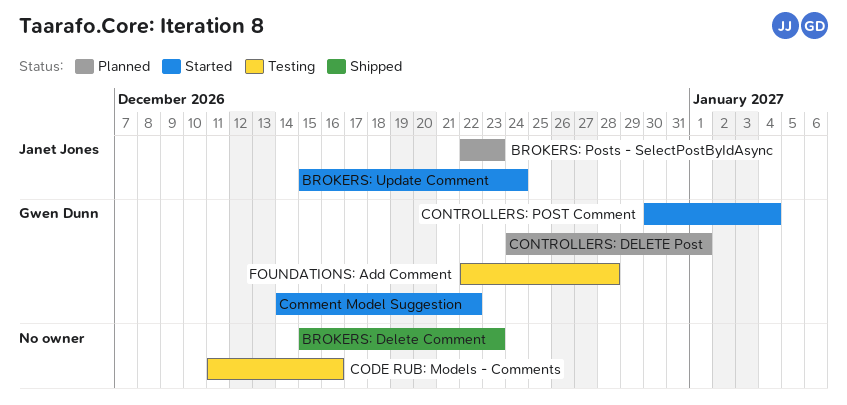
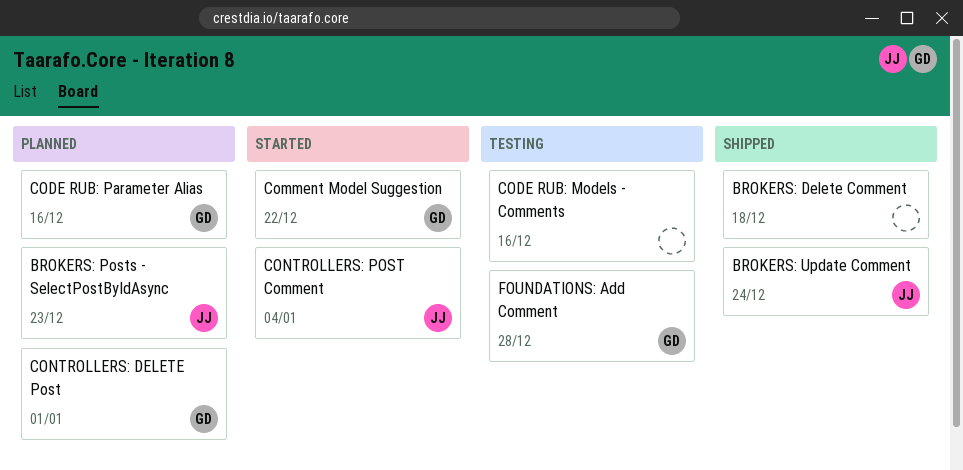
BROKERS: Delete Comment, due: Dec 23 -> Dec 18
BROKERS: Update Comment, status: Started -> Shipped
CODE RUB: Parameter Alias: none -> present
CONTROLLERS: POST Comment, owner: Gwen Dunn -> Janet Jones

